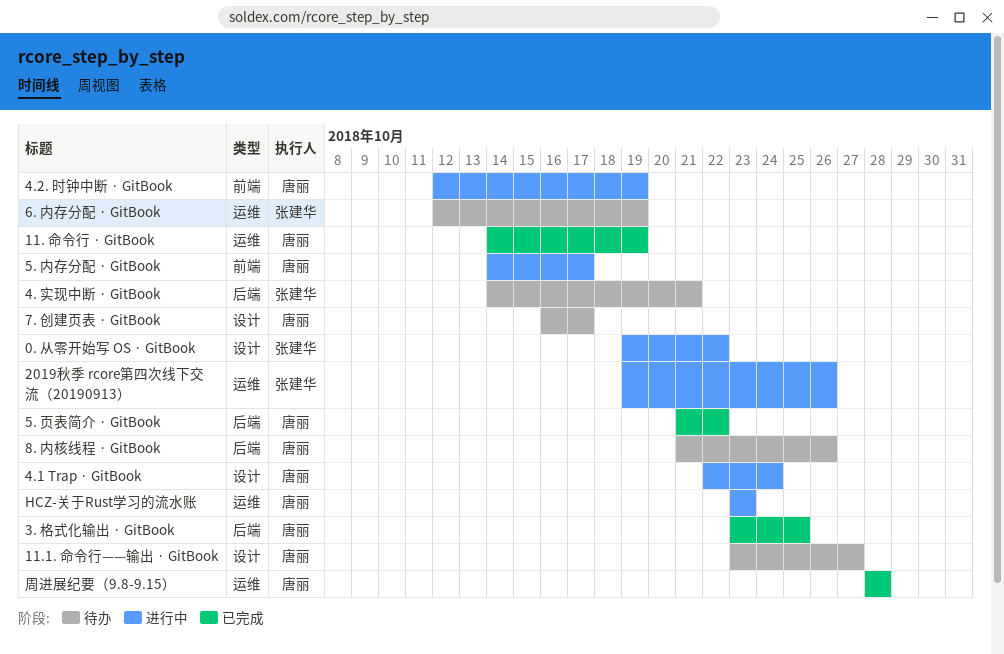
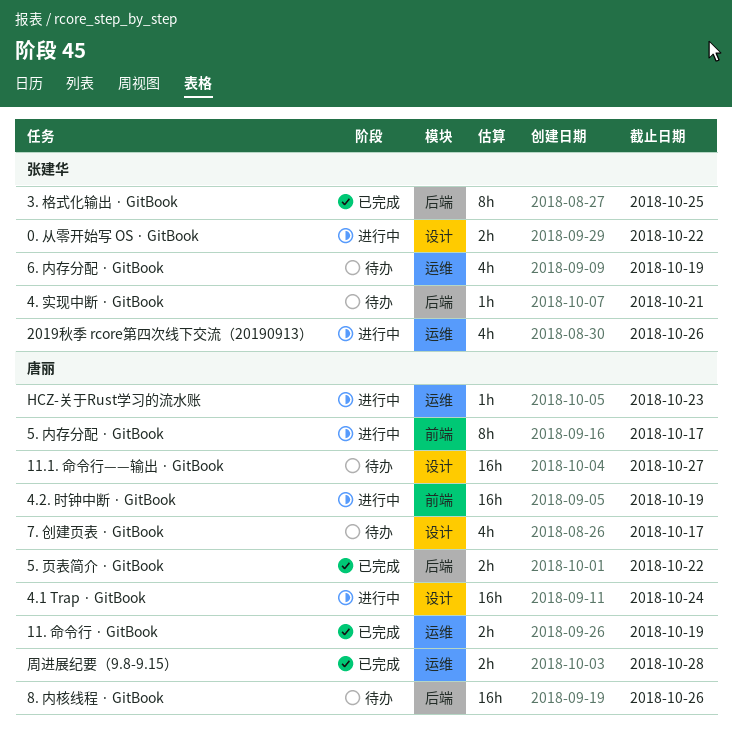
3. 格式化输出 · GitBook, owner: 唐丽 -> 张建华

